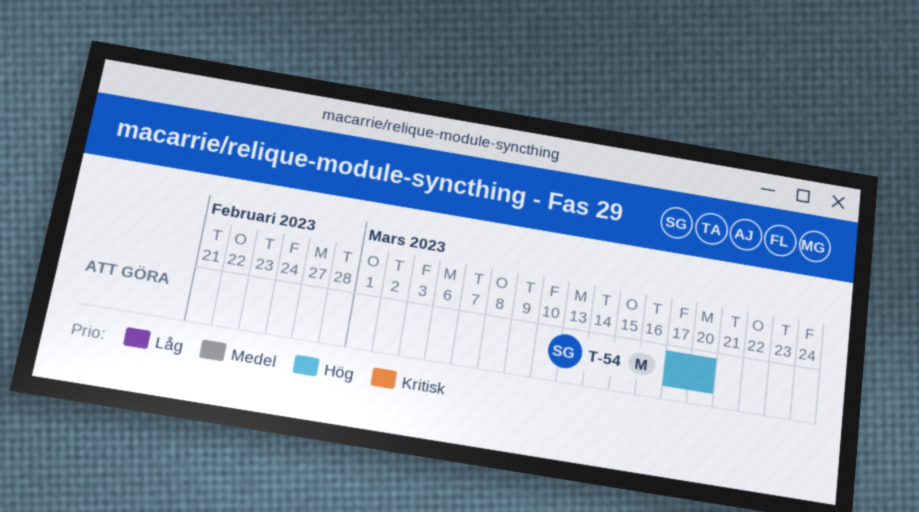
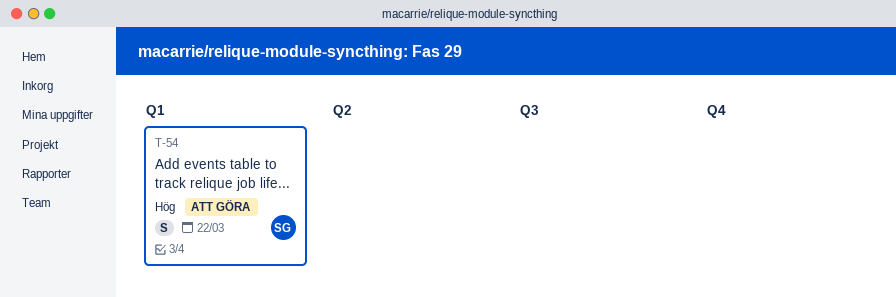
T-54, estimate: M -> S
T-54, due: Mar 20 -> Mar 22

